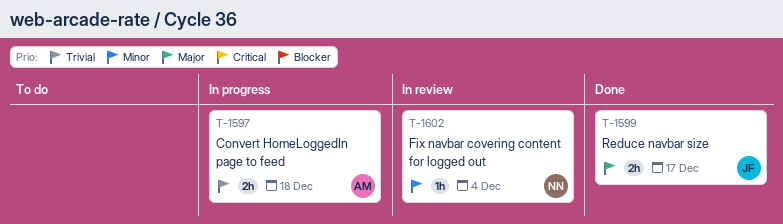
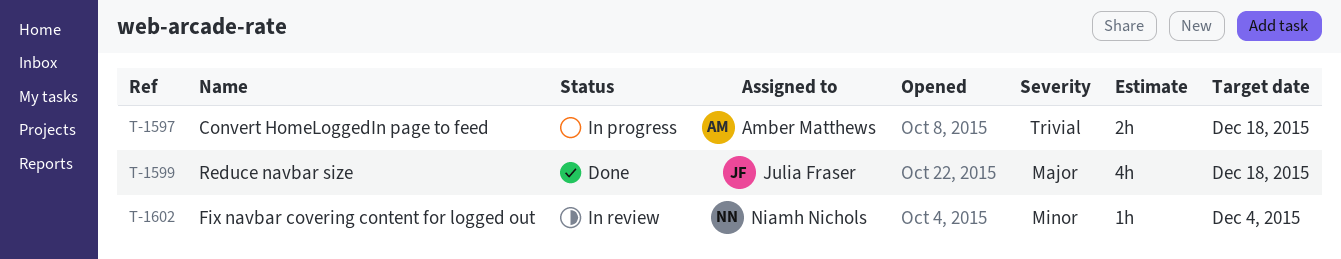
T-1599, estimate: 2h -> 4h
T-1599, due: Dec 17 -> Dec 18

